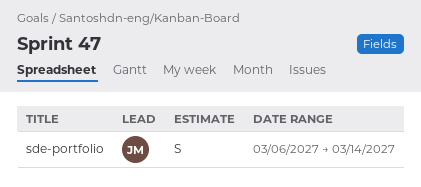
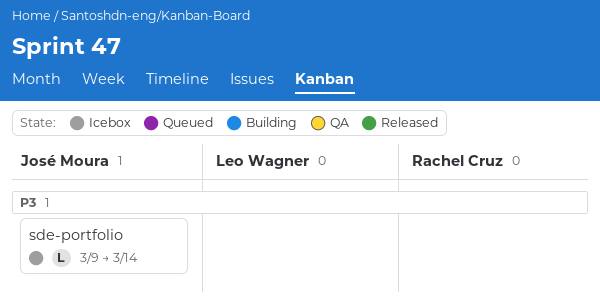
sde-portfolio, estimate: S -> L
sde-portfolio, start: Mar 6 -> Mar 9

